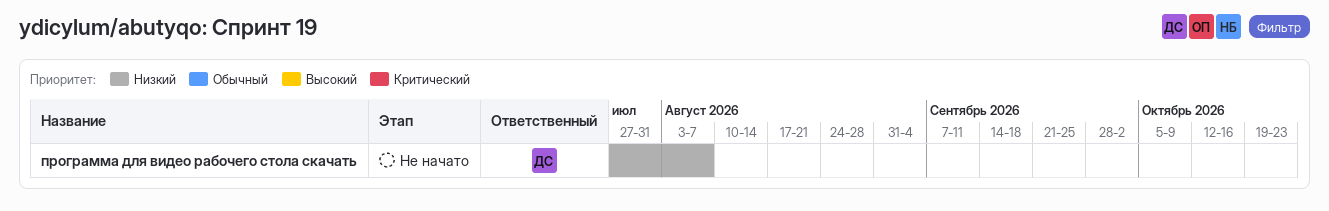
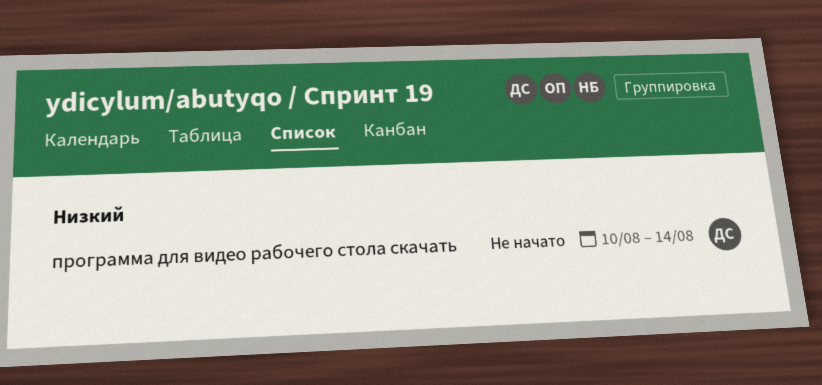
программа для видео рабочего стола скачать, start: Jul 27 -> Aug 10
программа для видео рабочего стола скачать, due: Aug 7 -> Aug 14

